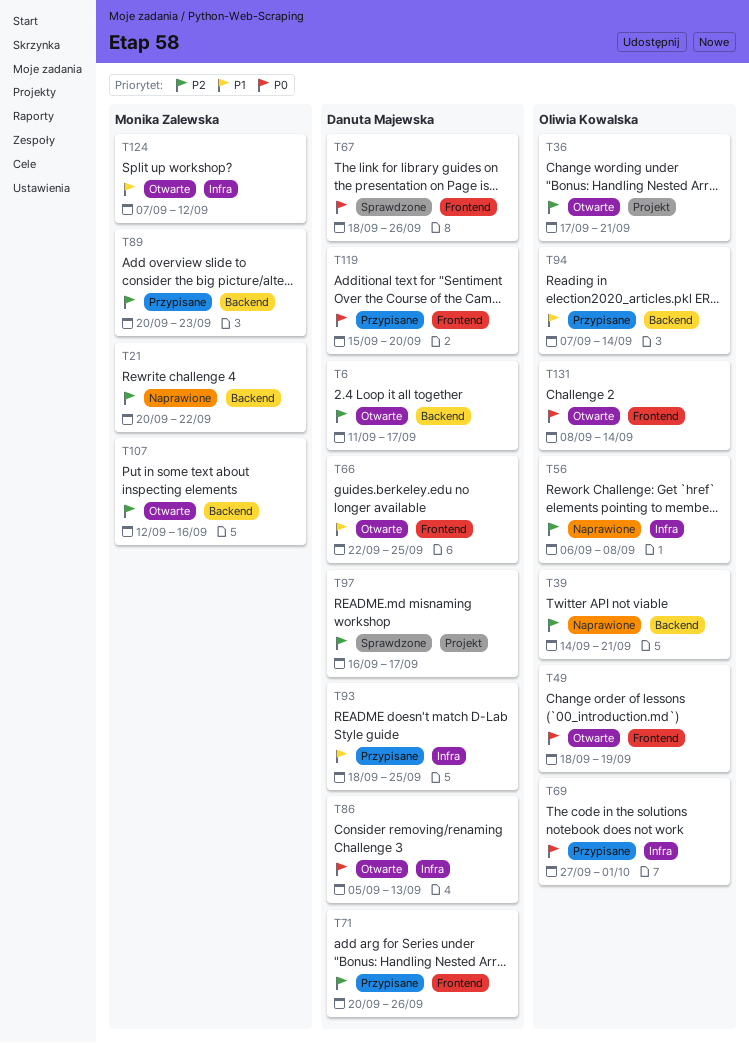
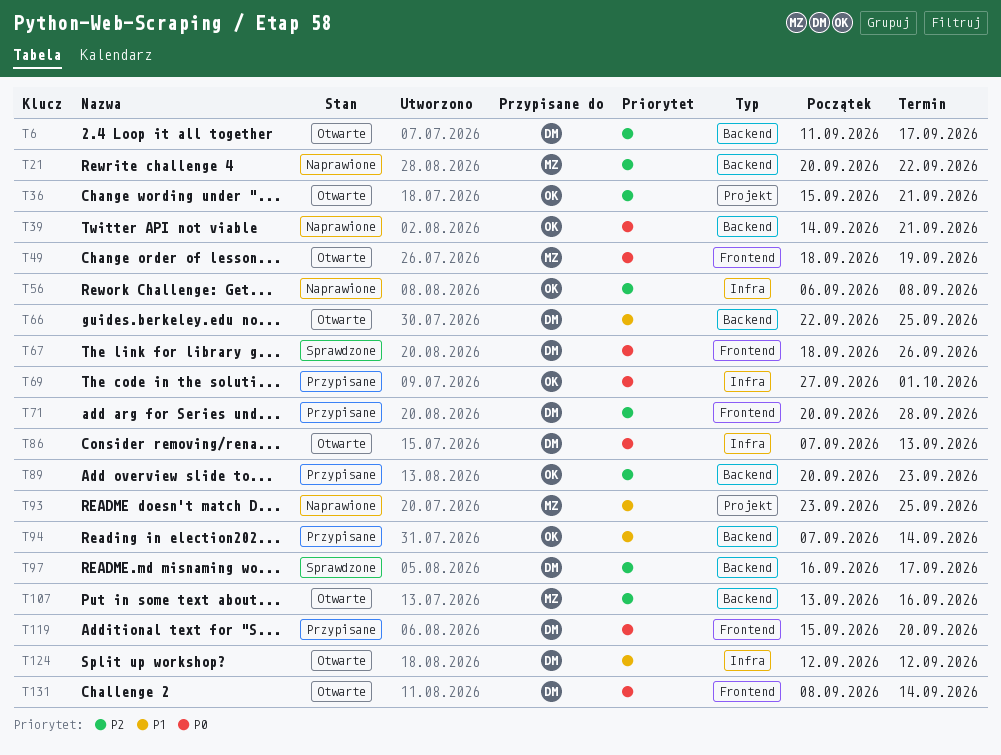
T36, start: Sep 17 -> Sep 15
T39, priority: P2 -> P0
T49, owner: Oliwia Kowalska -> Monika Zalewska
T66, label: Frontend -> Backend
T71, due: Sep 26 -> Sep 28
T86, start: Sep 5 -> Sep 7
T89, owner: Monika Zalewska -> Oliwia Kowalska
T93, status: Przypisane -> Naprawione
T93, owner: Danuta Majewska -> Monika Zalewska
T93, label: Infra -> Projekt
T93, start: Sep 18 -> Sep 23
T97, label: Projekt -> Backend
T107, start: Sep 12 -> Sep 13
T124, owner: Monika Zalewska -> Danuta Majewska
T124, start: Sep 7 -> Sep 12
T131, owner: Oliwia Kowalska -> Danuta Majewska

